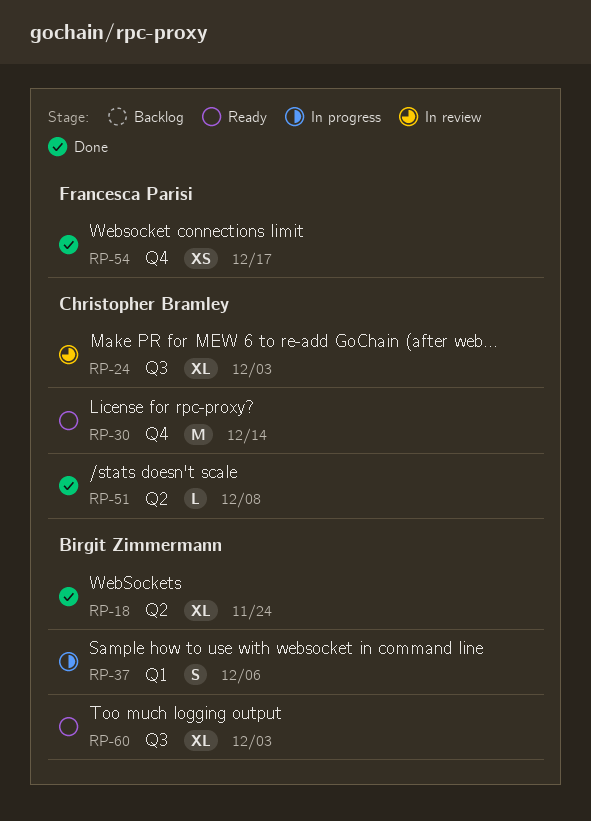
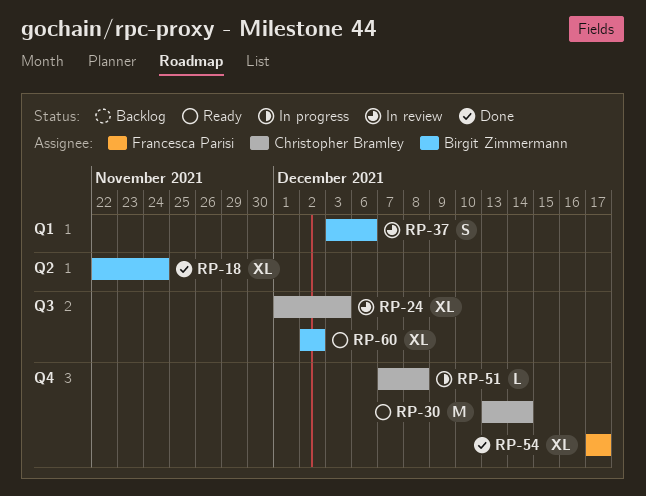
RP-37, status: In progress -> In review
RP-51, status: Done -> In progress
RP-51, label: Q2 -> Q4
RP-54, estimate: XS -> XL
RP-60, due: Dec 3 -> Dec 2

